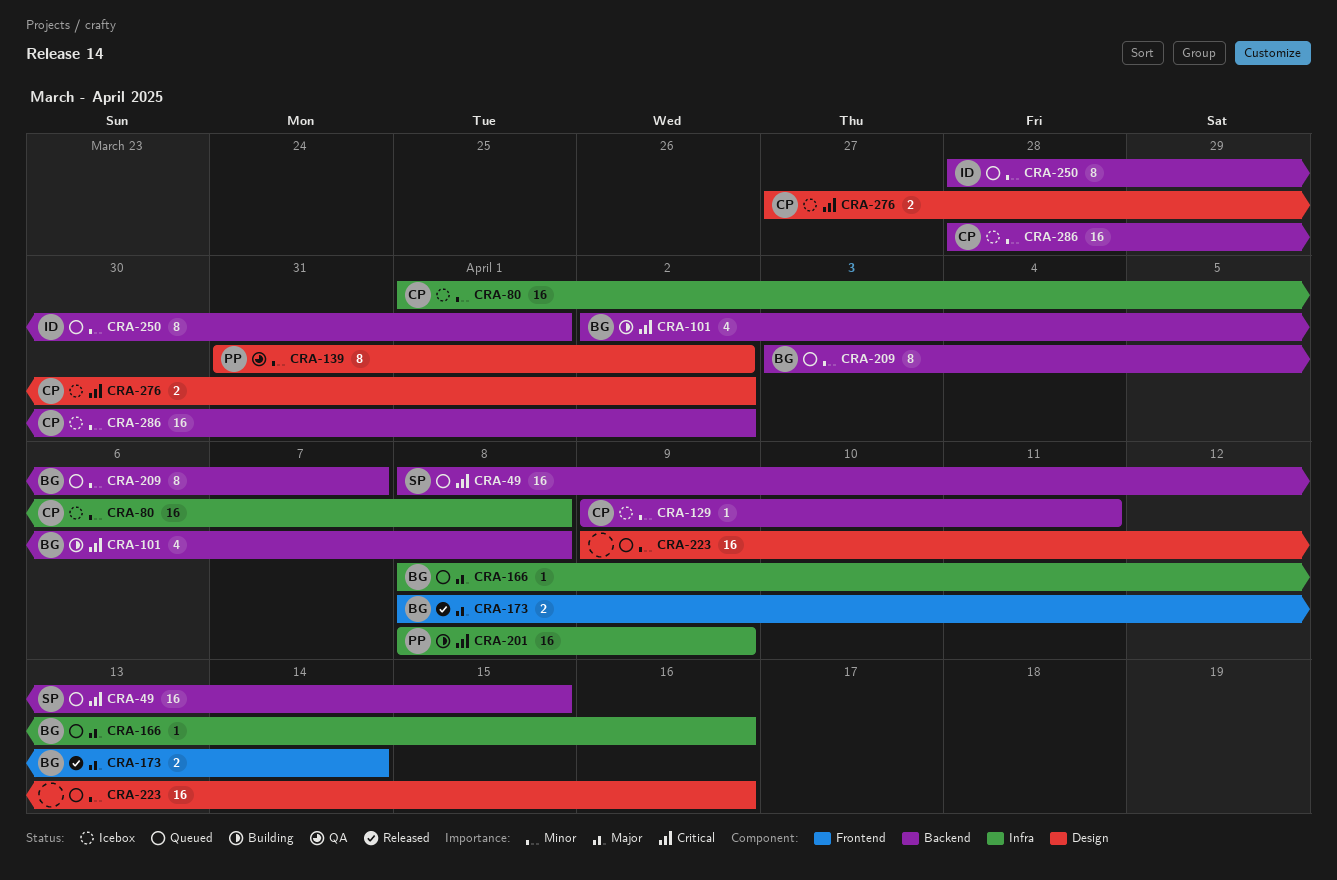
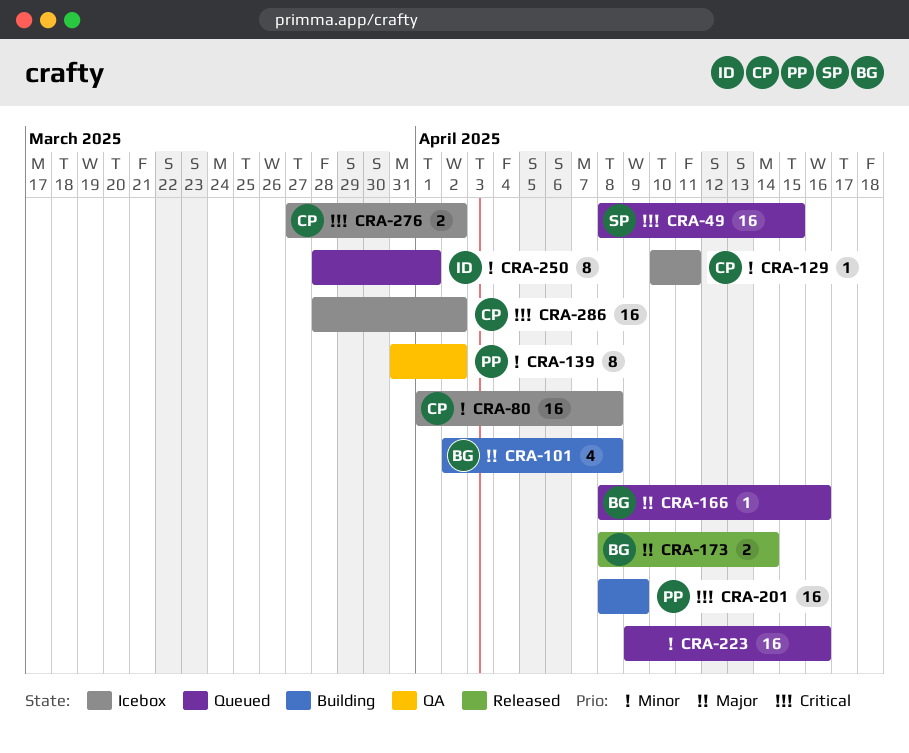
CRA-101, priority: Critical -> Major
CRA-129, start: Apr 9 -> Apr 10
CRA-209: present -> none
CRA-286, priority: Minor -> Critical

